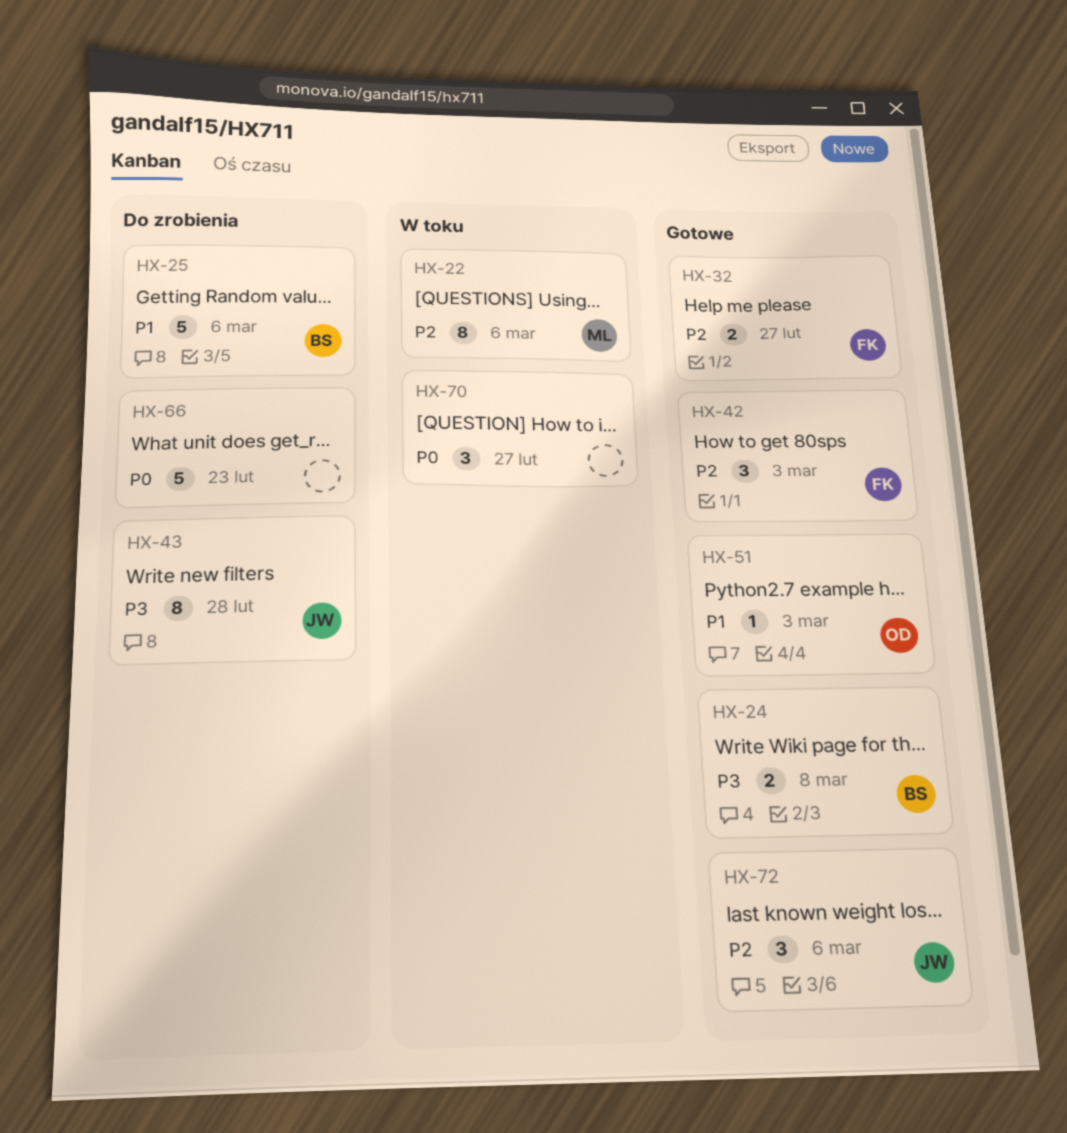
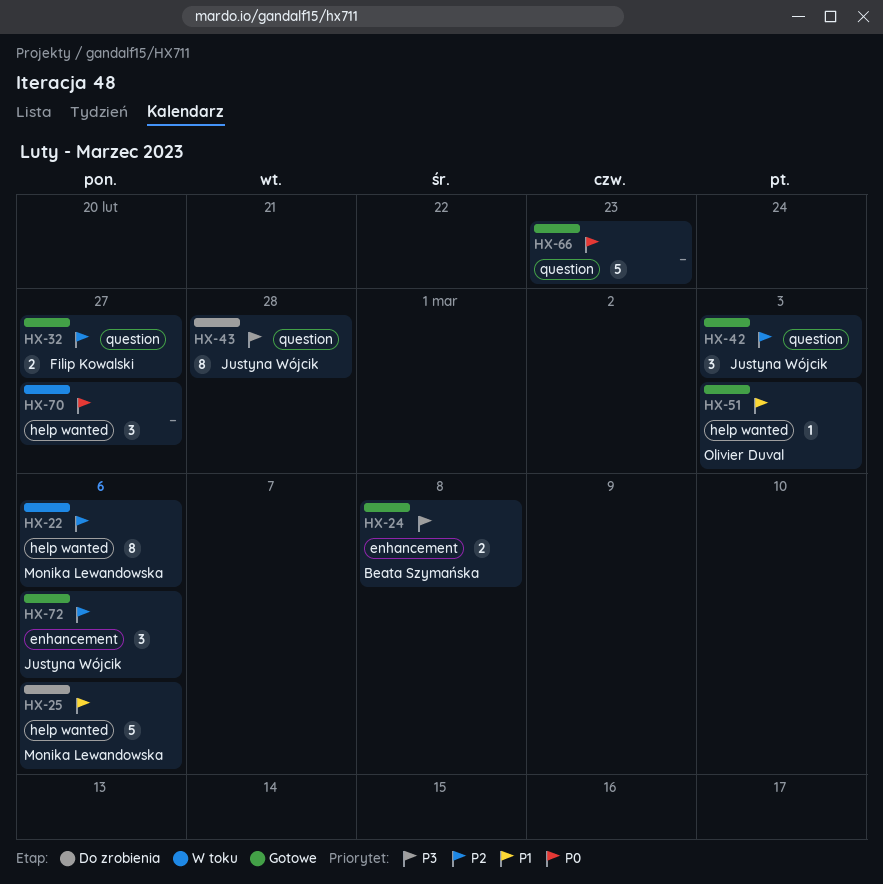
HX-25, owner: Beata Szymańska -> Monika Lewandowska
HX-42, owner: Filip Kowalski -> Justyna Wójcik
HX-66, status: Do zrobienia -> Gotowe

